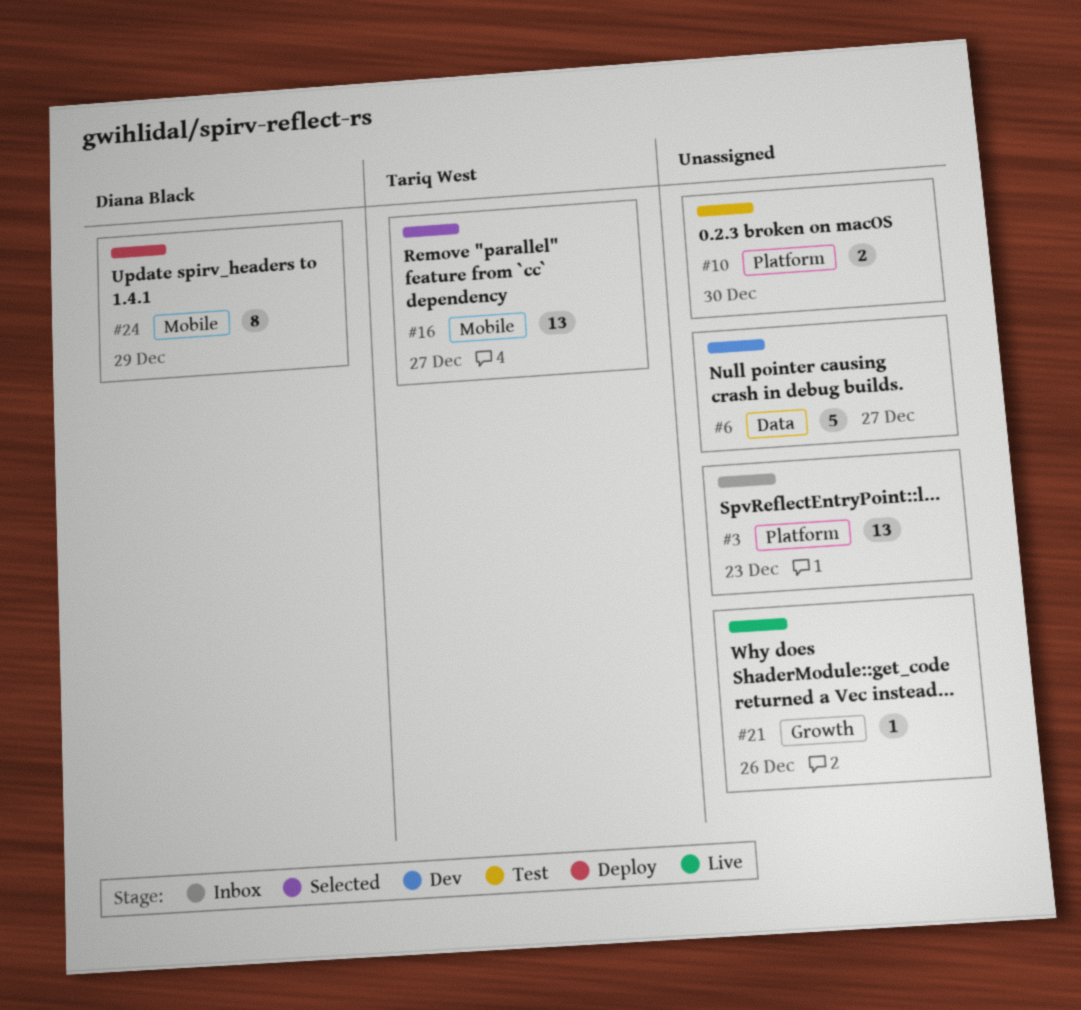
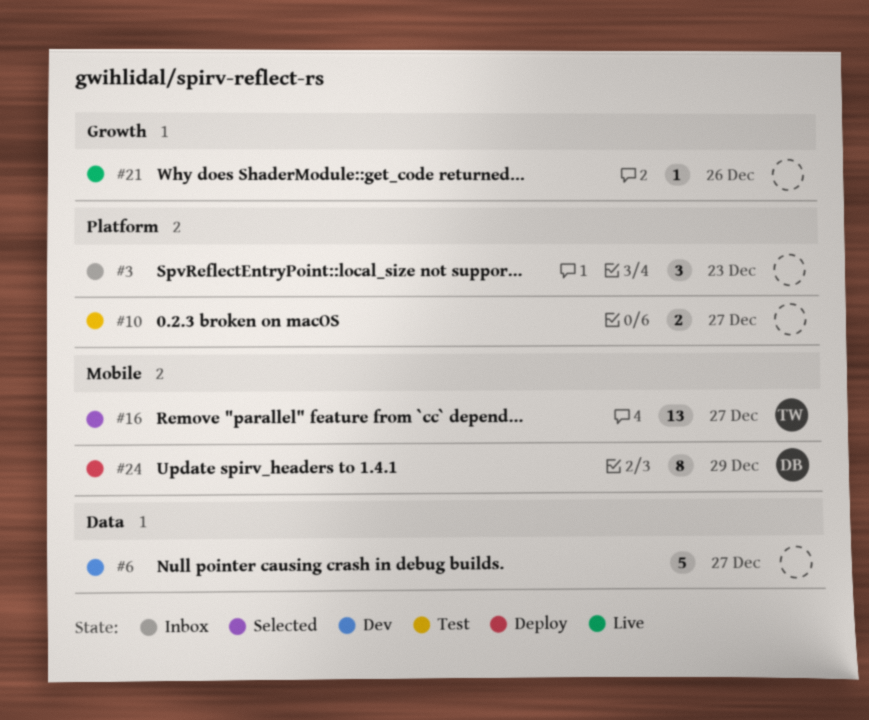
#3, estimate: 13 -> 3
#10, due: Dec 30 -> Dec 27

